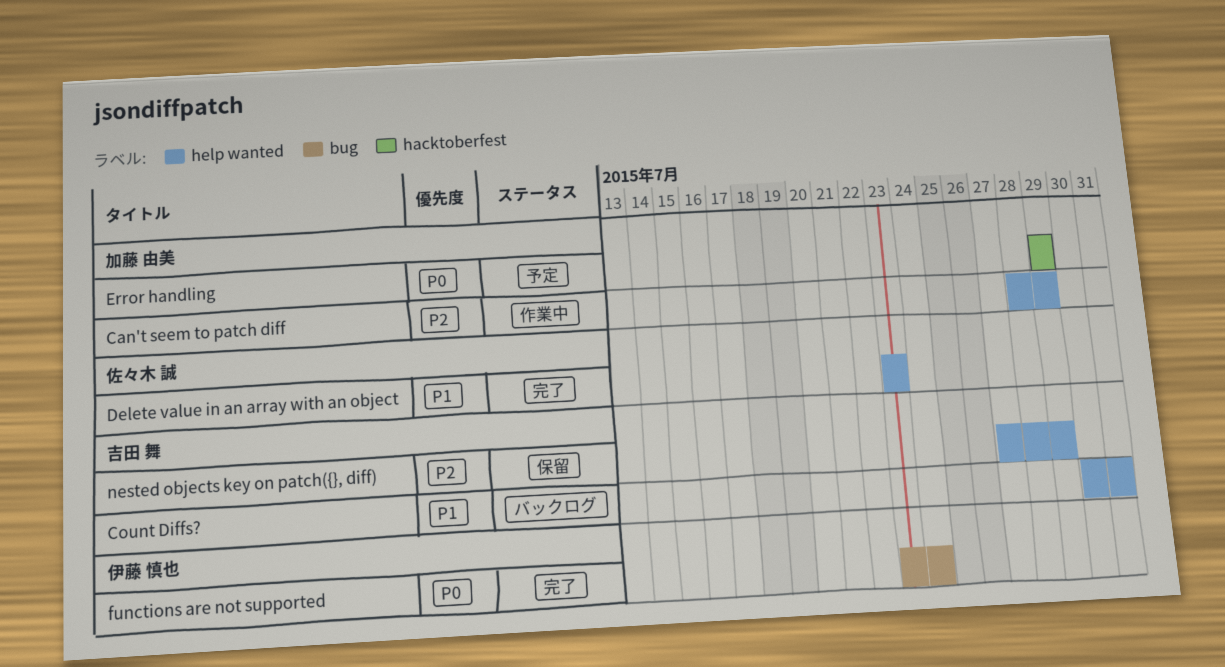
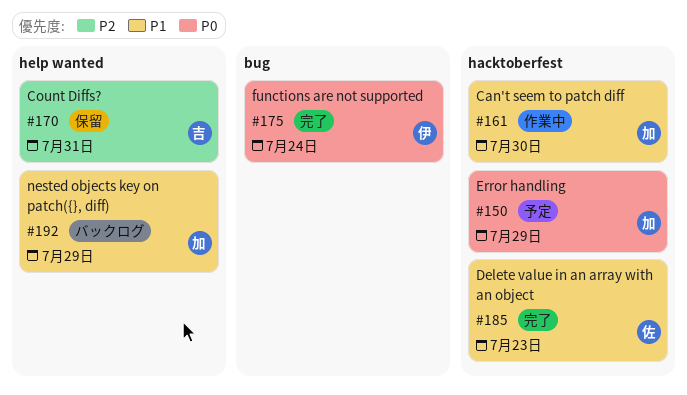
Can't seem to patch diff, priority: P2 -> P1
Can't seem to patch diff, label: help wanted -> hacktoberfest
Can't seem to patch diff, due: Jul 29 -> Jul 30
Count Diffs?, status: バックログ -> 保留
Count Diffs?, priority: P1 -> P2
Delete value in an array with an object, label: help wanted -> hacktoberfest
nested objects key on patch({}, diff), status: 保留 -> バックログ
nested objects key on patch({}, diff), owner: 吉田 舞 -> 加藤 由美
nested objects key on patch({}, diff), priority: P2 -> P1

